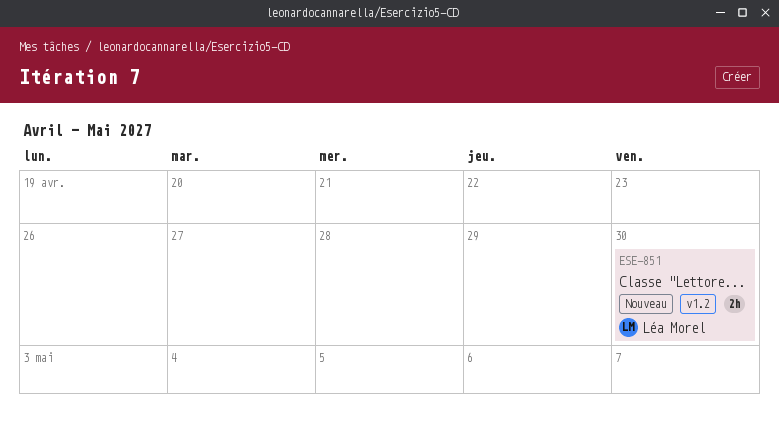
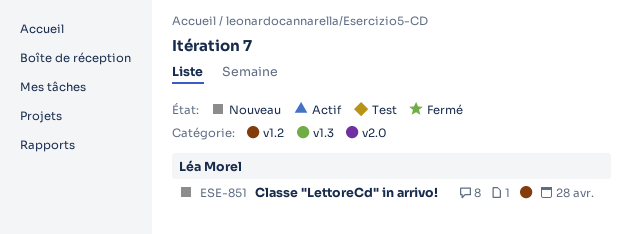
ESE-851, due: Apr 30 -> Apr 28

